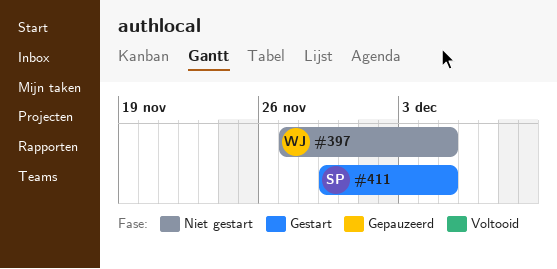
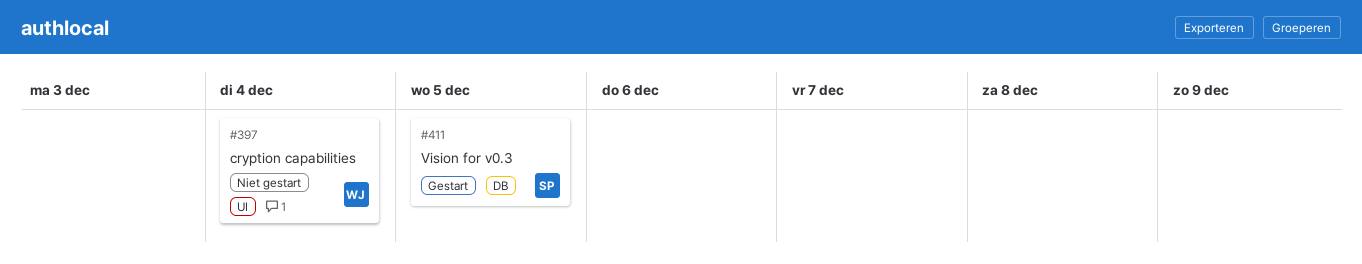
#397, due: Dec 5 -> Dec 4

